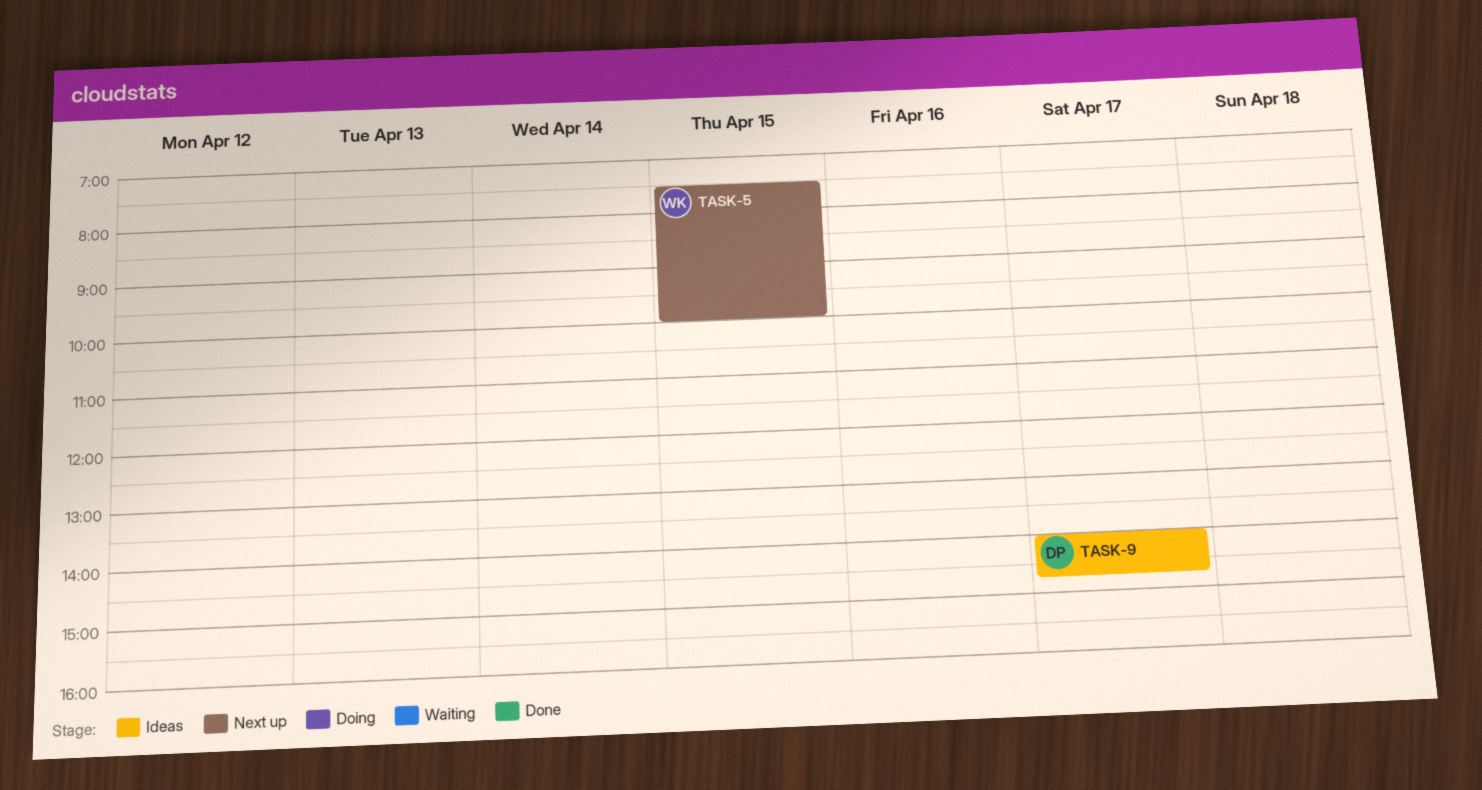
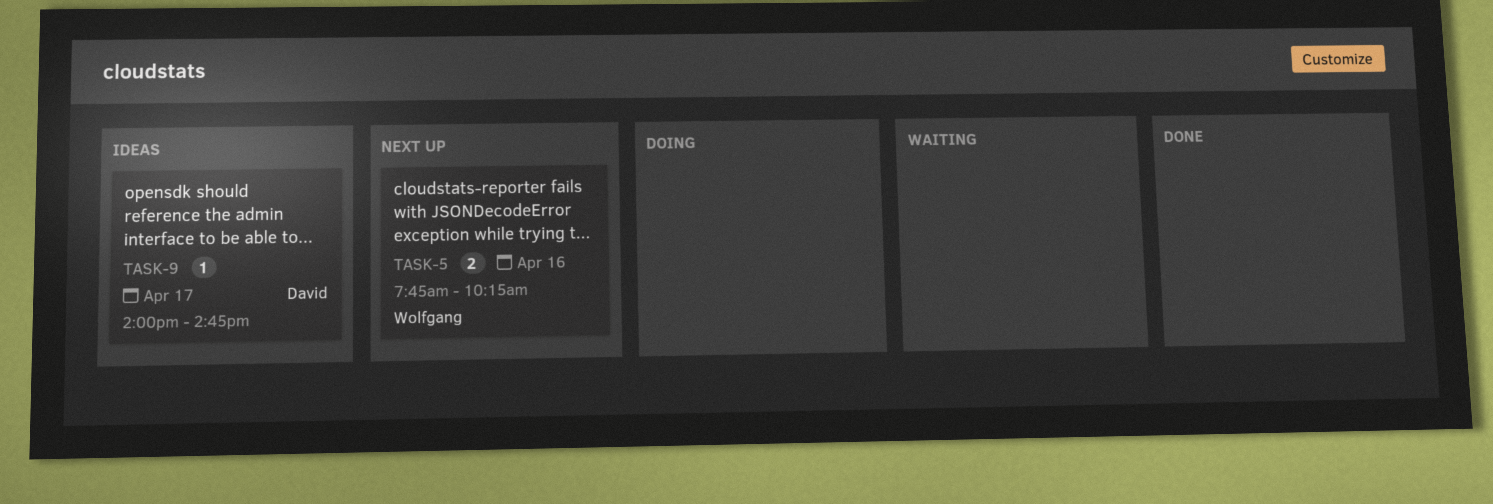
TASK-5, day: Apr 15 -> Apr 16
TASK-5, begins: 07:30 -> 07:45
TASK-5, ends: 10:00 -> 10:15

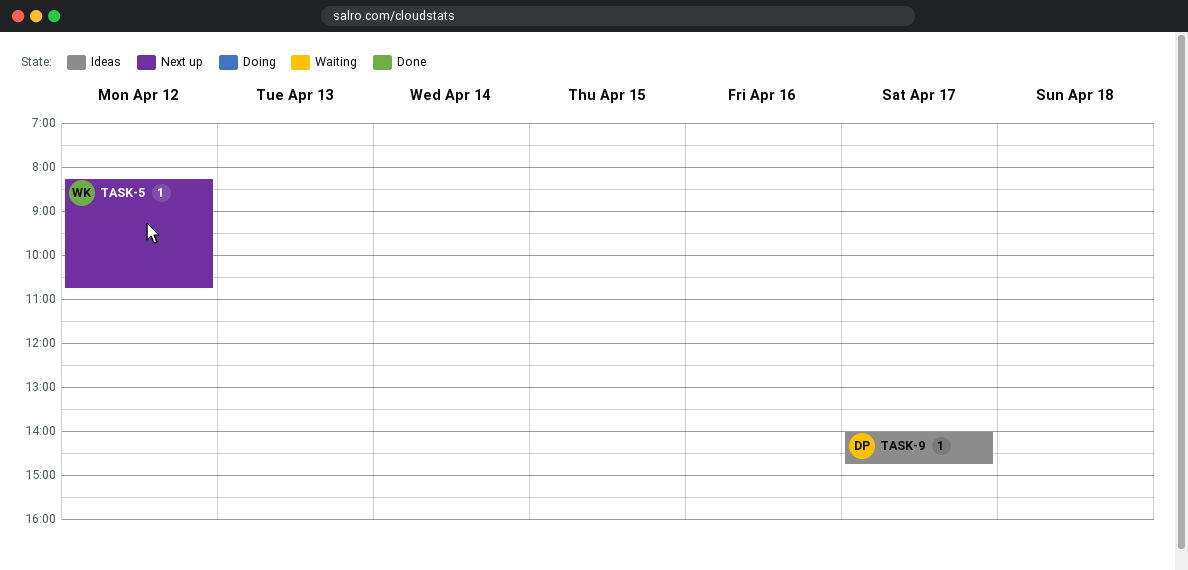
TASK-5, estimate: 2 -> 1
TASK-5, day: Apr 16 -> Apr 12
TASK-5, begins: 07:45 -> 08:15
TASK-5, ends: 10:15 -> 10:45

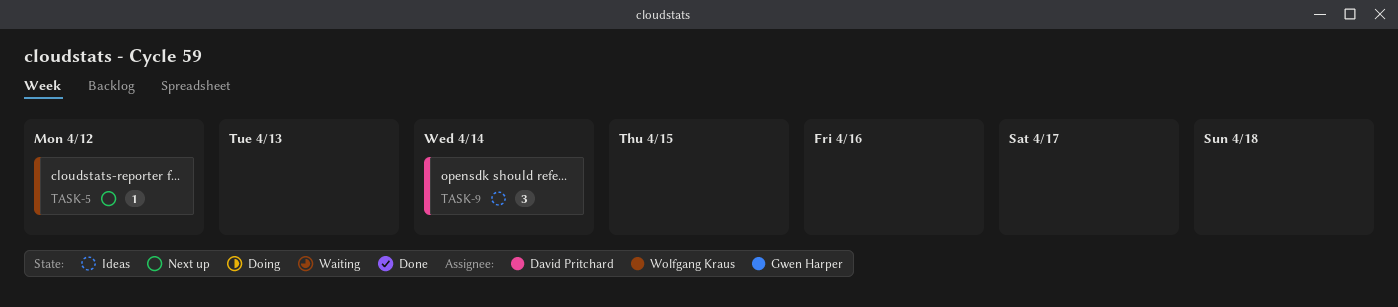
TASK-9, estimate: 1 -> 3
TASK-9, day: Apr 17 -> Apr 14

